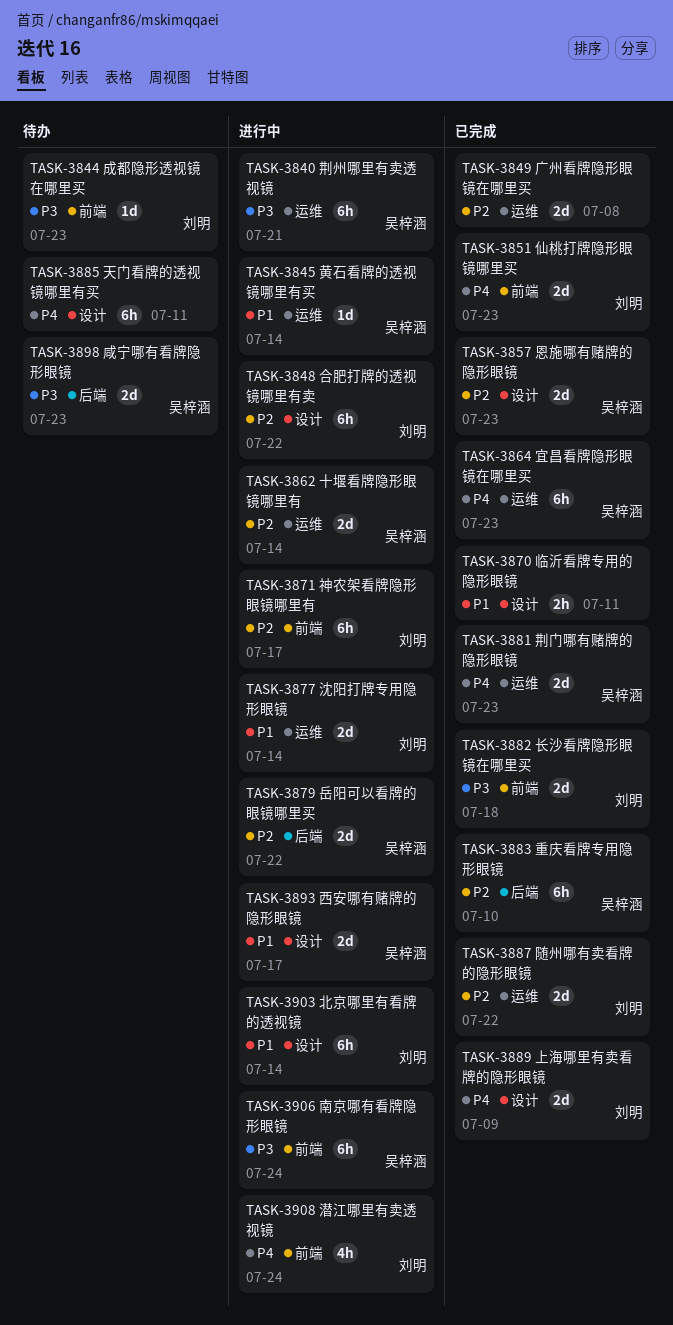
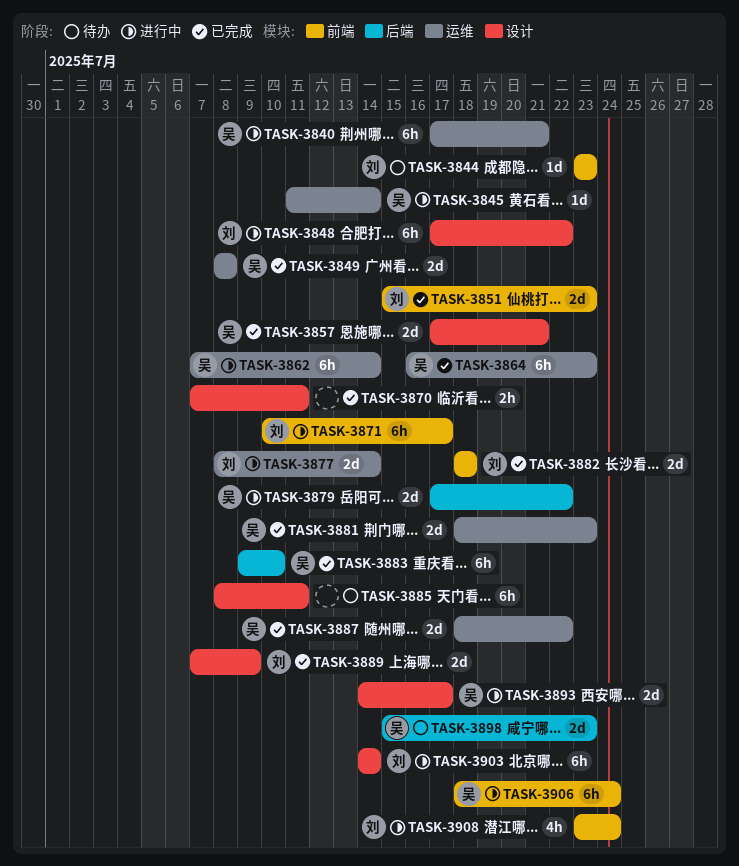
TASK-3849, owner: none -> 吴梓涵
TASK-3857, due: Jul 23 -> Jul 21
TASK-3862, estimate: 2d -> 6h
TASK-3887, owner: 刘明 -> 吴梓涵

